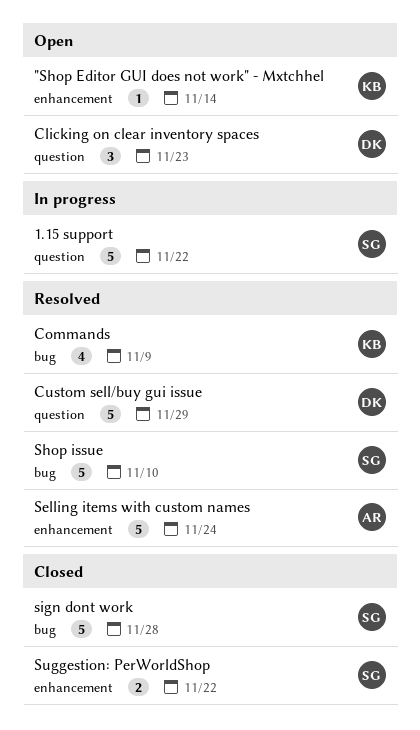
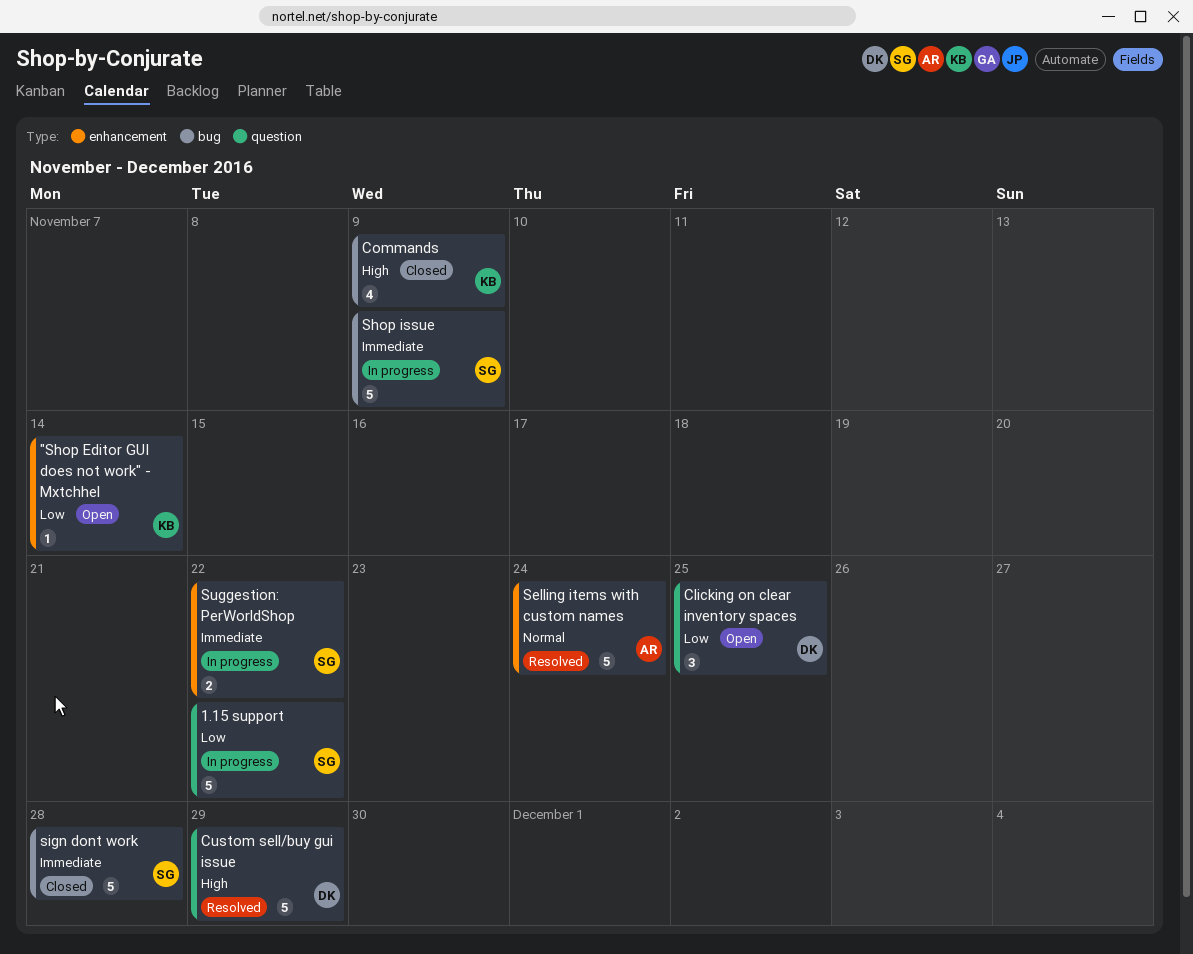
Clicking on clear inventory spaces, due: Nov 23 -> Nov 25
Commands, status: Resolved -> Closed
Shop issue, status: Resolved -> In progress
Shop issue, due: Nov 10 -> Nov 9
Suggestion: PerWorldShop, status: Closed -> In progress

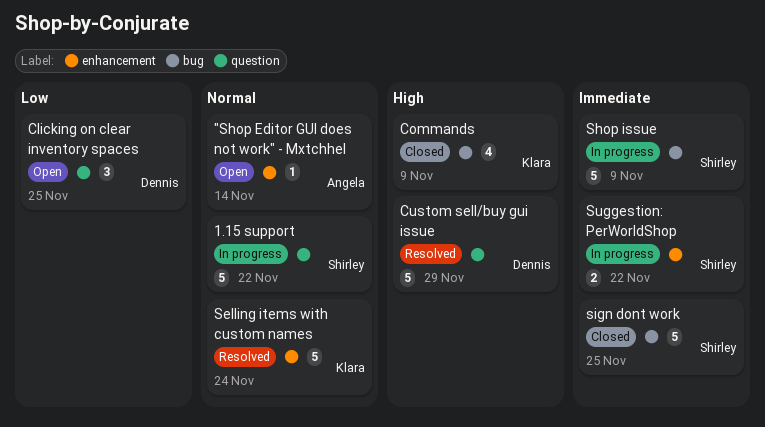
"Shop Editor GUI does not work" - Mxtchhel, owner: Klara -> Angela
"Shop Editor GUI does not work" - Mxtchhel, priority: Low -> Normal
1.15 support, priority: Low -> Normal
Selling items with custom names, owner: Angela -> Klara
sign dont work, due: Nov 28 -> Nov 25

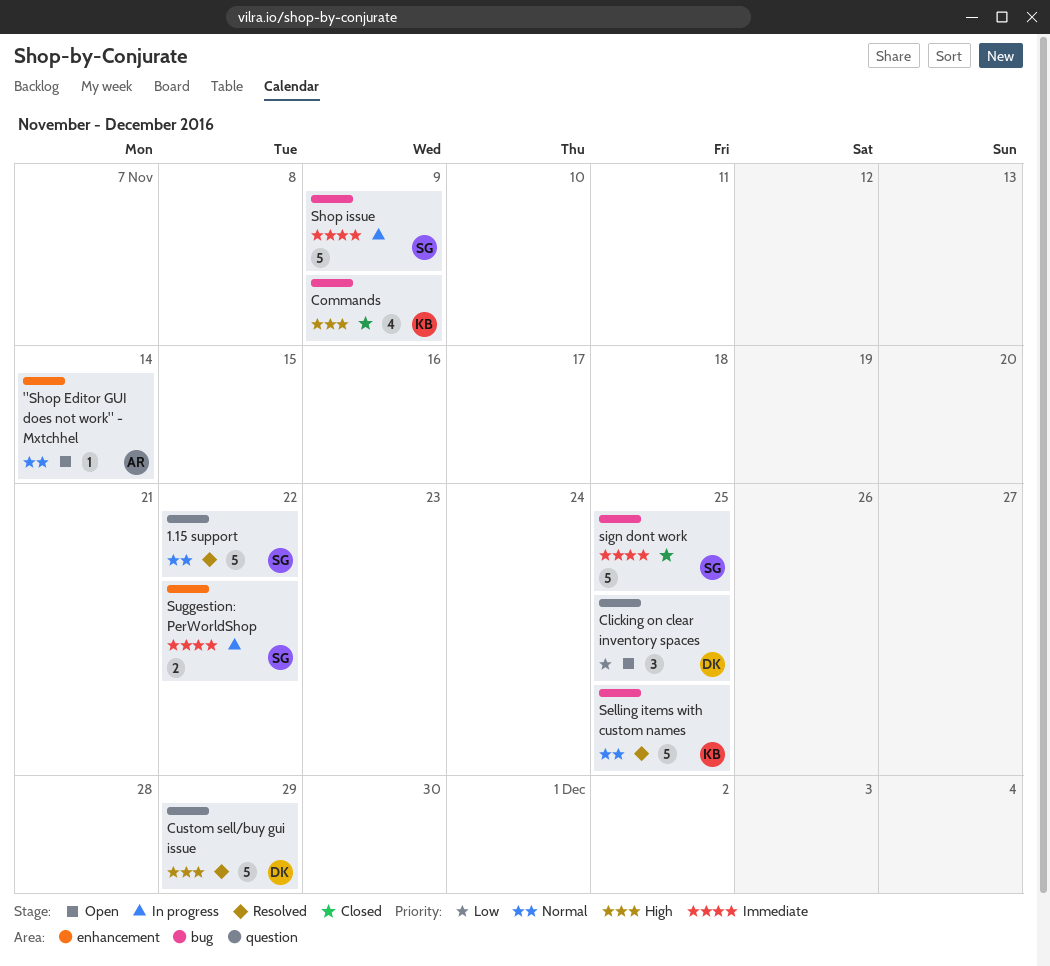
1.15 support, status: In progress -> Resolved
Selling items with custom names, label: enhancement -> bug
Selling items with custom names, due: Nov 24 -> Nov 25

